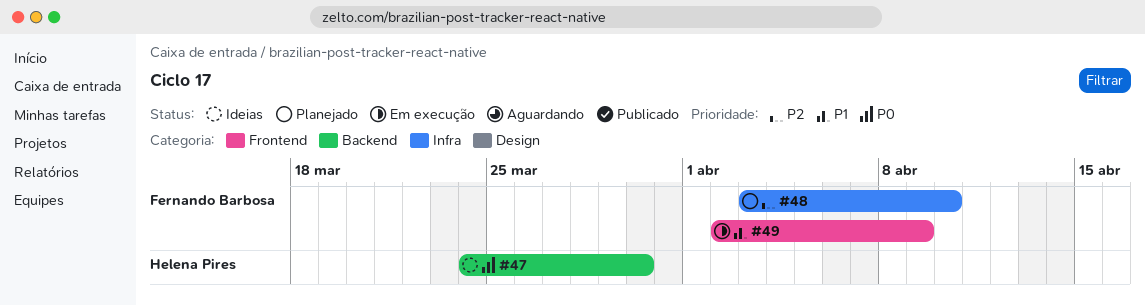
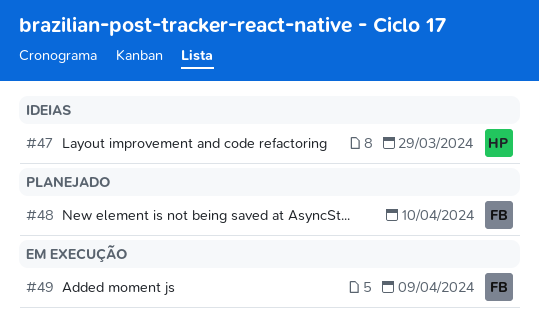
#47, due: Mar 30 -> Mar 29

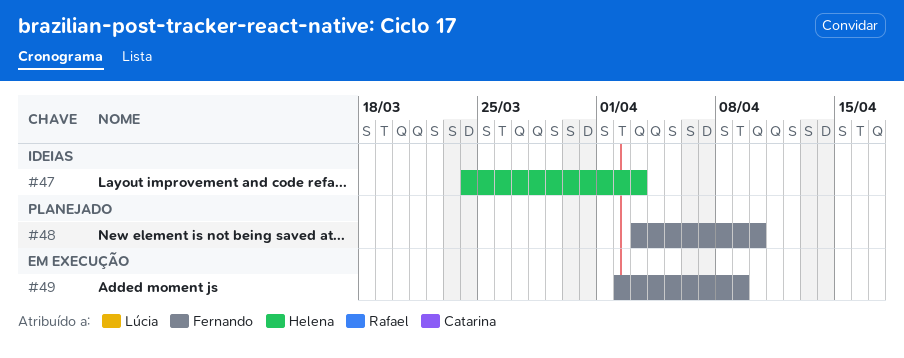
#47, due: Mar 29 -> Apr 3

